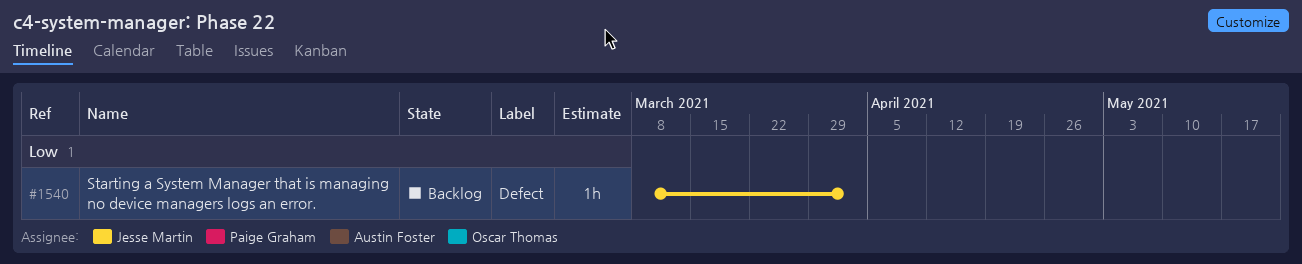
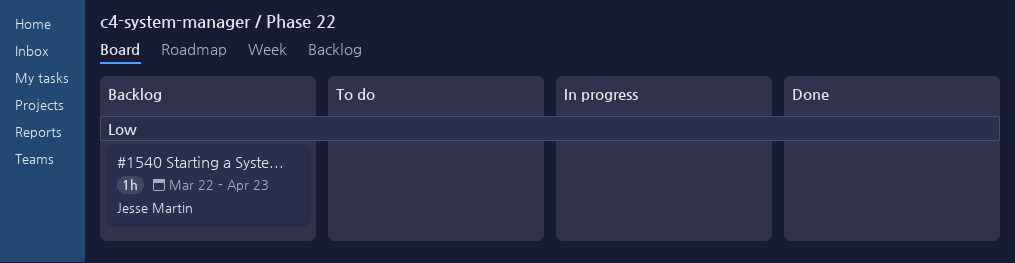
#1540, start: Mar 8 -> Mar 22
#1540, due: Apr 2 -> Apr 23

